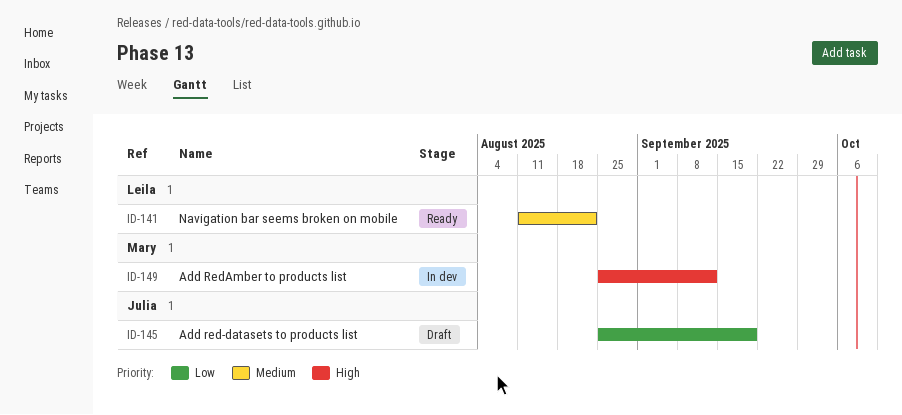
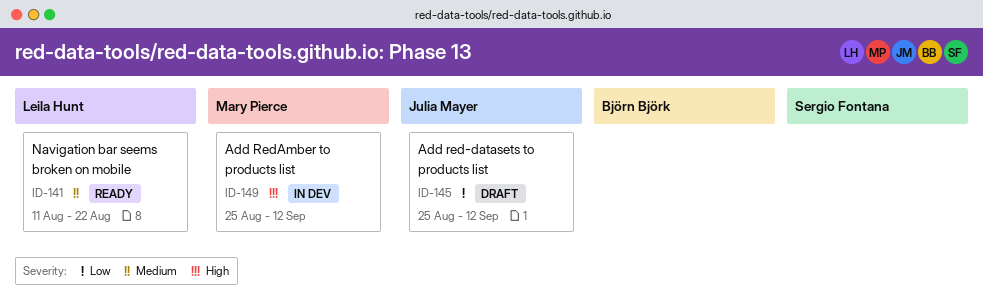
ID-145, due: Sep 19 -> Sep 12

